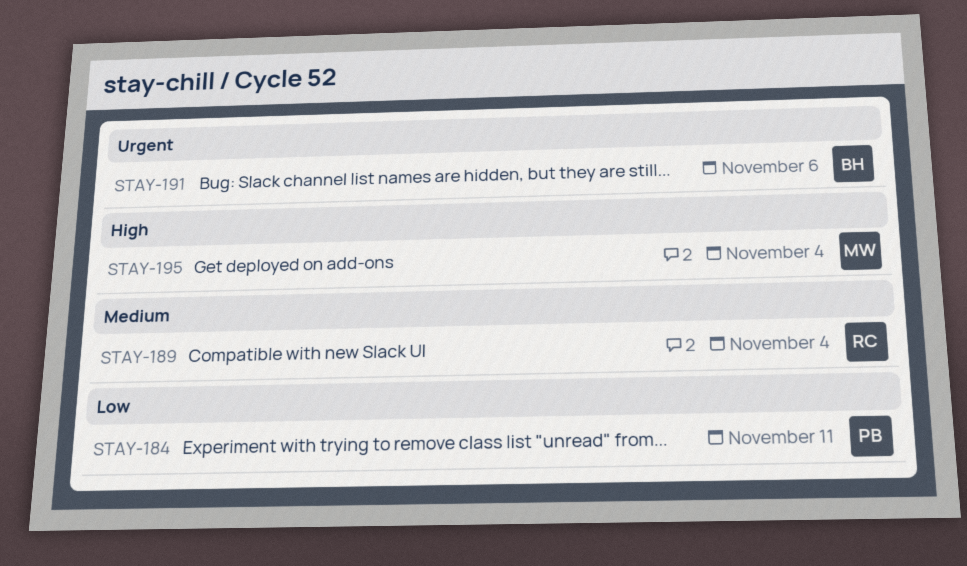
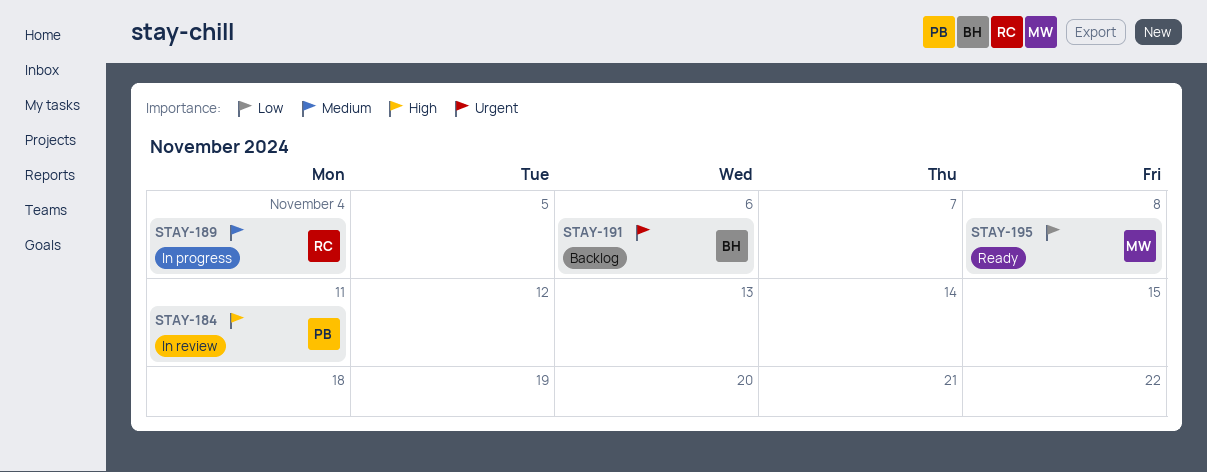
STAY-184, priority: Low -> High
STAY-195, priority: High -> Low
STAY-195, due: Nov 4 -> Nov 8

